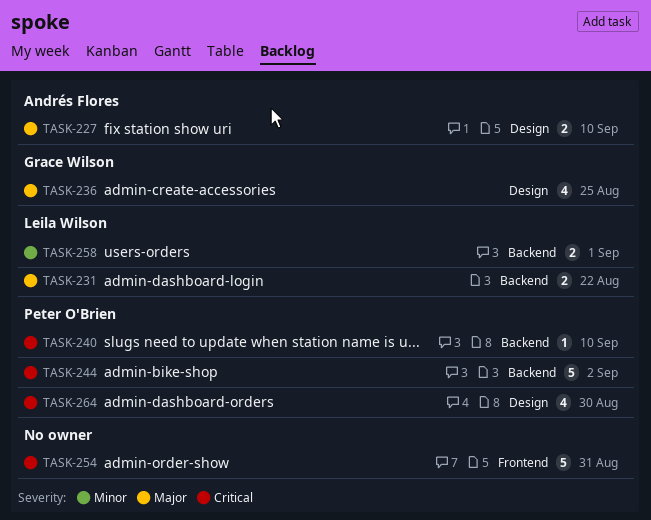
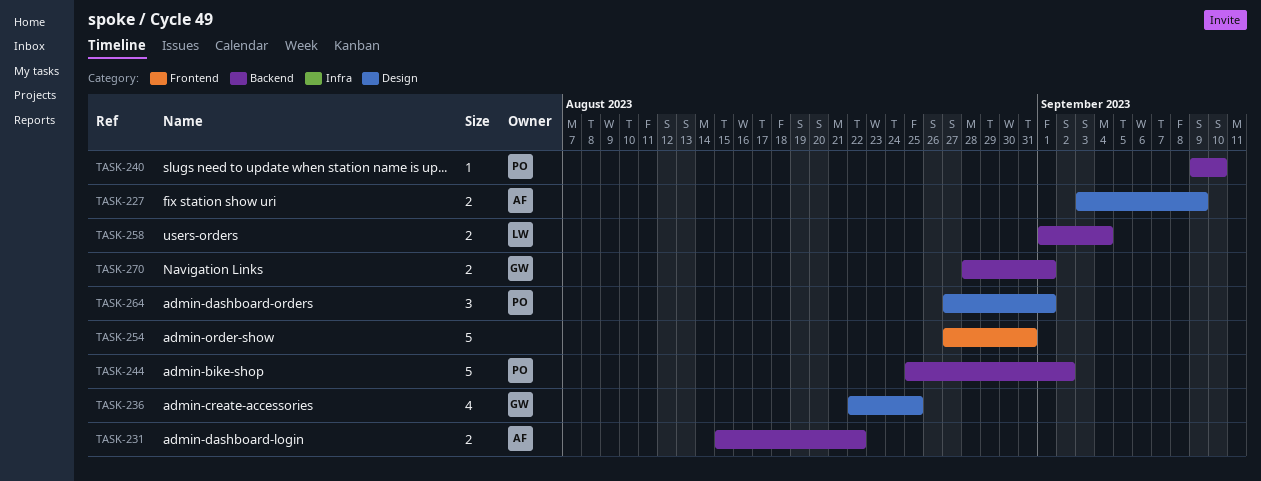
TASK-227, due: Sep 10 -> Sep 9
TASK-231, owner: Leila Wilson -> Andrés Flores
TASK-258, due: Sep 1 -> Sep 4
TASK-264, estimate: 4 -> 3
TASK-264, due: Aug 30 -> Sep 1
TASK-270: none -> present

